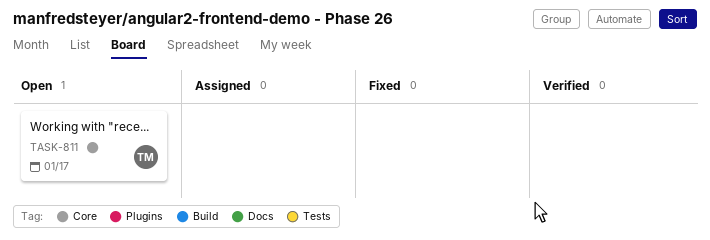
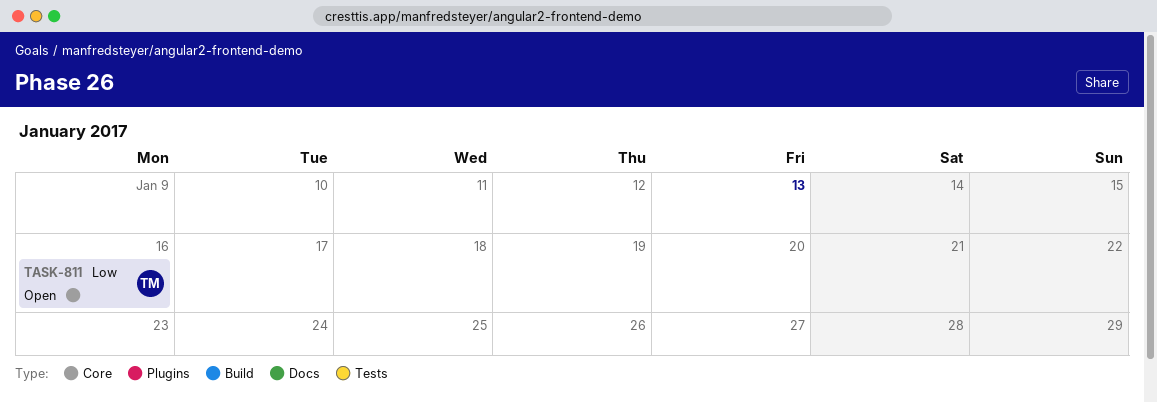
TASK-811, due: Jan 17 -> Jan 16

